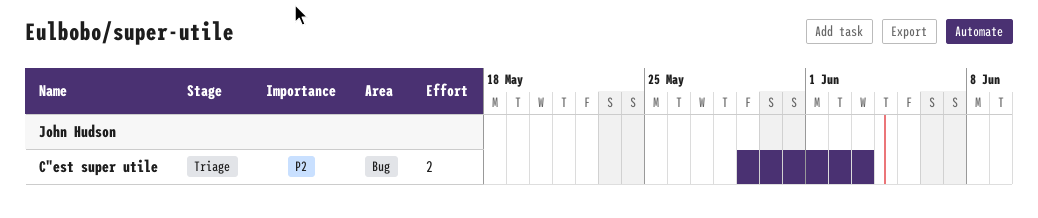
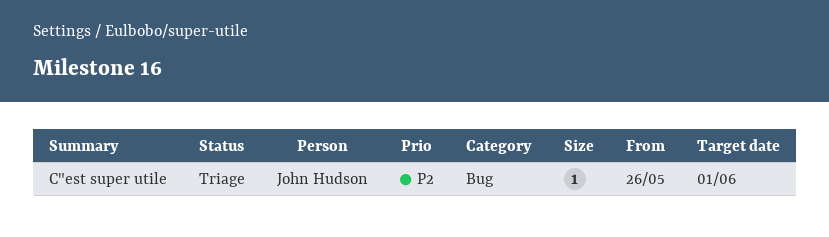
C"est super utile, estimate: 2 -> 1
C"est super utile, start: May 29 -> May 26
C"est super utile, due: Jun 3 -> Jun 1

